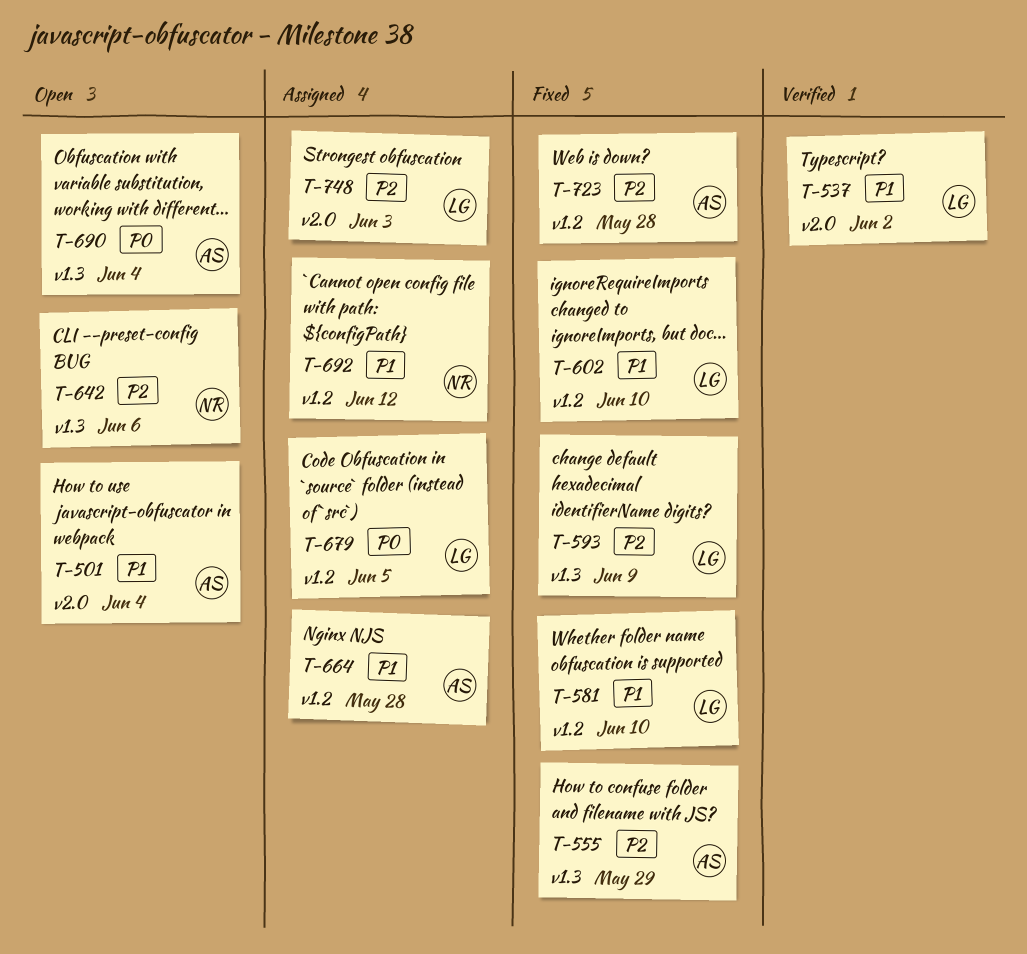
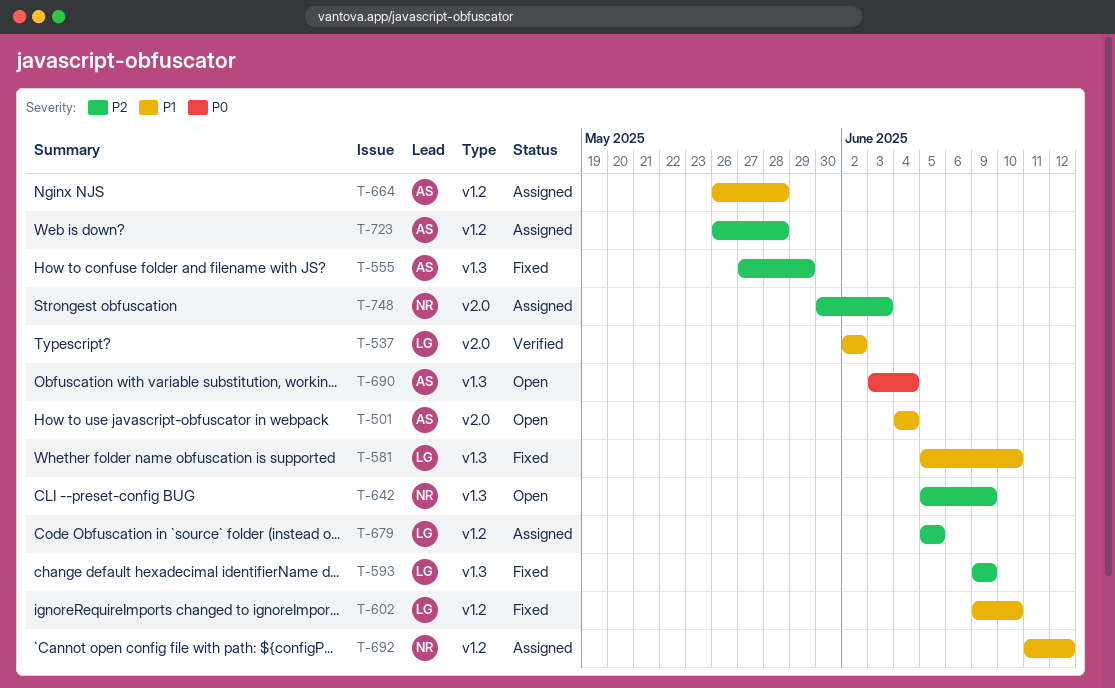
T-581, label: v1.2 -> v1.3
T-642, due: Jun 6 -> Jun 9
T-679, priority: P0 -> P2
T-723, status: Fixed -> Assigned
T-748, owner: LG -> NR

